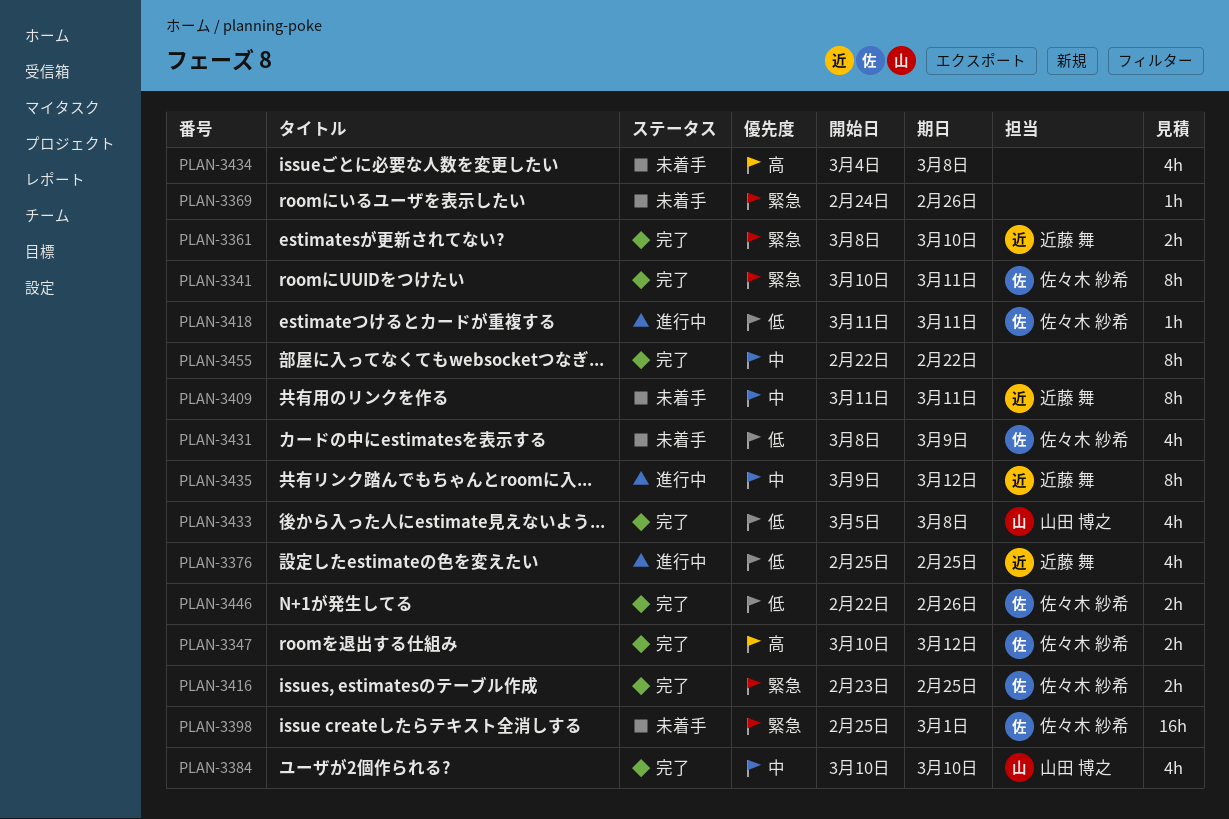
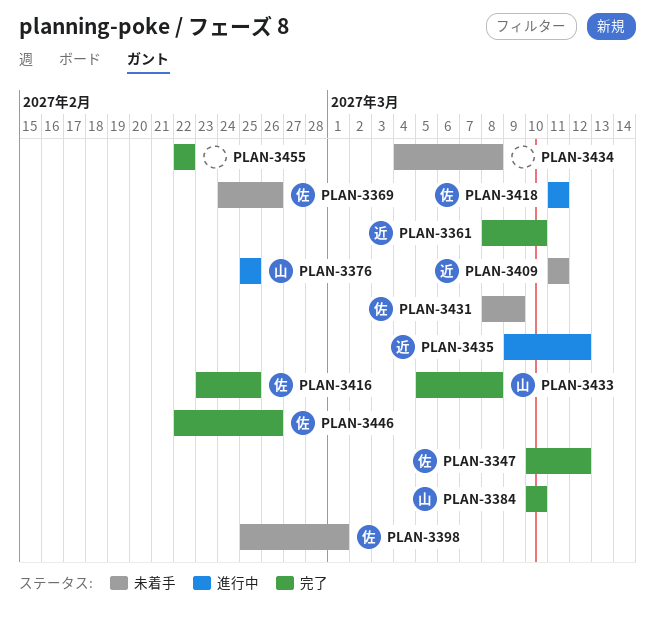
PLAN-3341: present -> none
PLAN-3369, owner: none -> 佐々木 紗希
PLAN-3376, owner: 近藤 舞 -> 山田 博之

